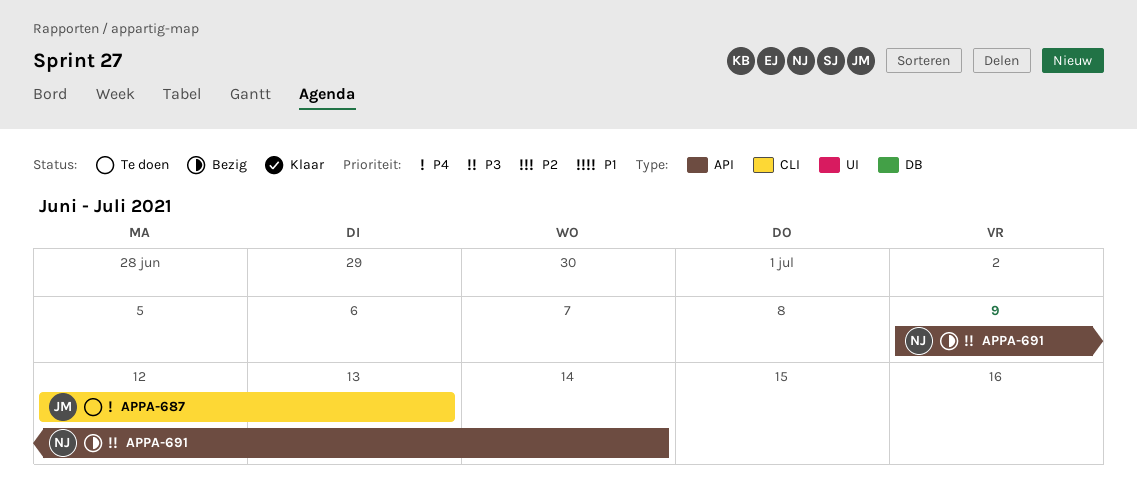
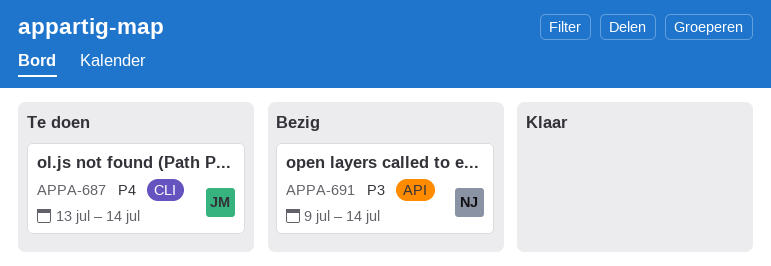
APPA-687, start: Jul 12 -> Jul 13
APPA-687, due: Jul 13 -> Jul 14

